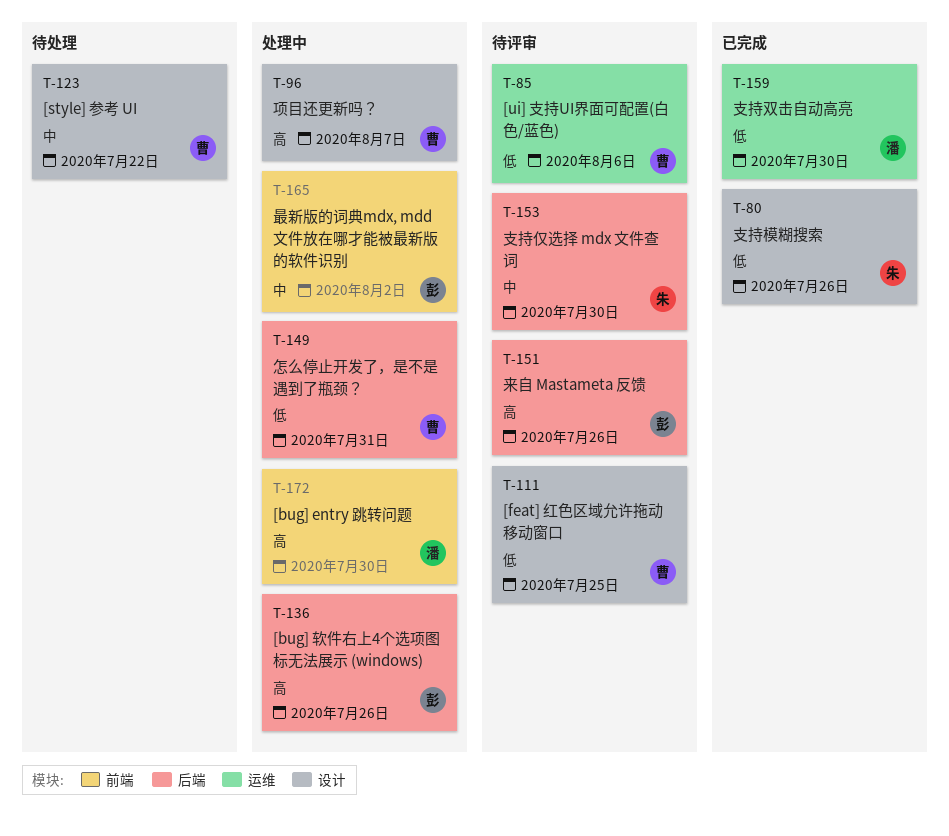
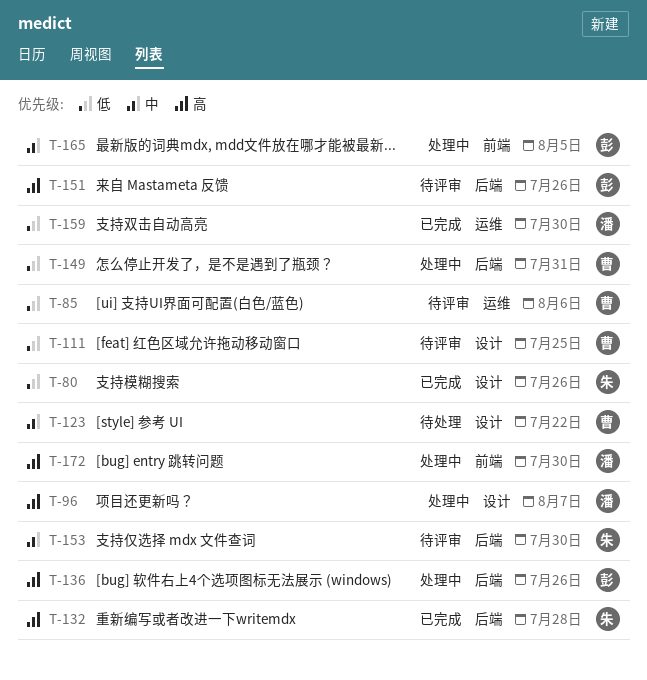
T-96, owner: 曹 -> 潘
T-132: none -> present
T-165, due: Aug 2 -> Aug 5

